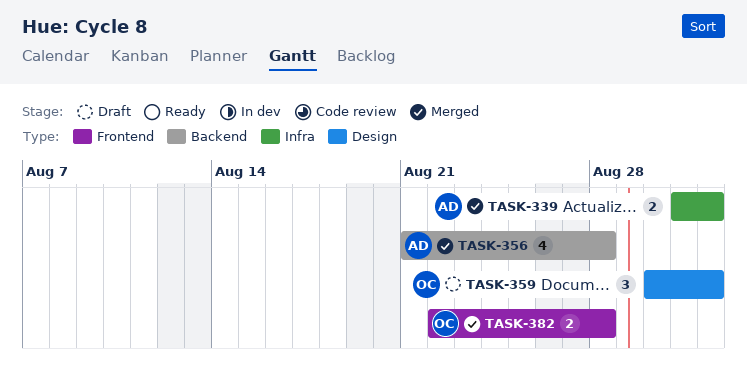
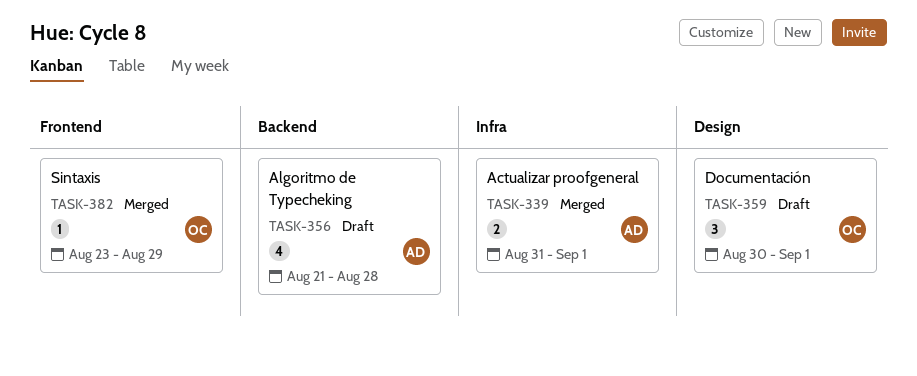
TASK-356, status: Merged -> Draft
TASK-382, estimate: 2 -> 1
TASK-382, start: Aug 22 -> Aug 23
TASK-382, due: Aug 28 -> Aug 29

